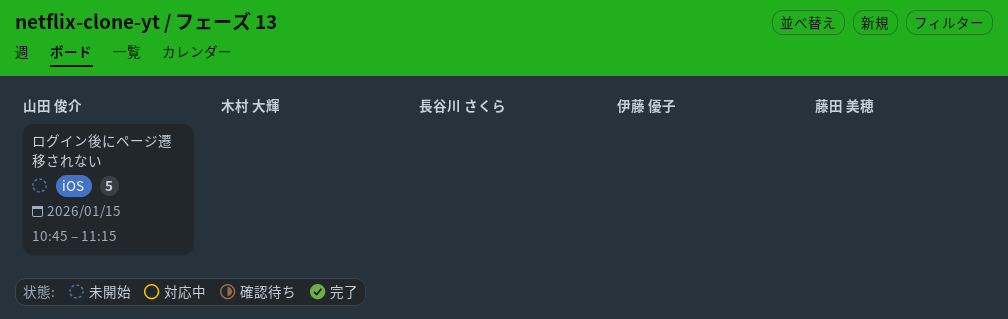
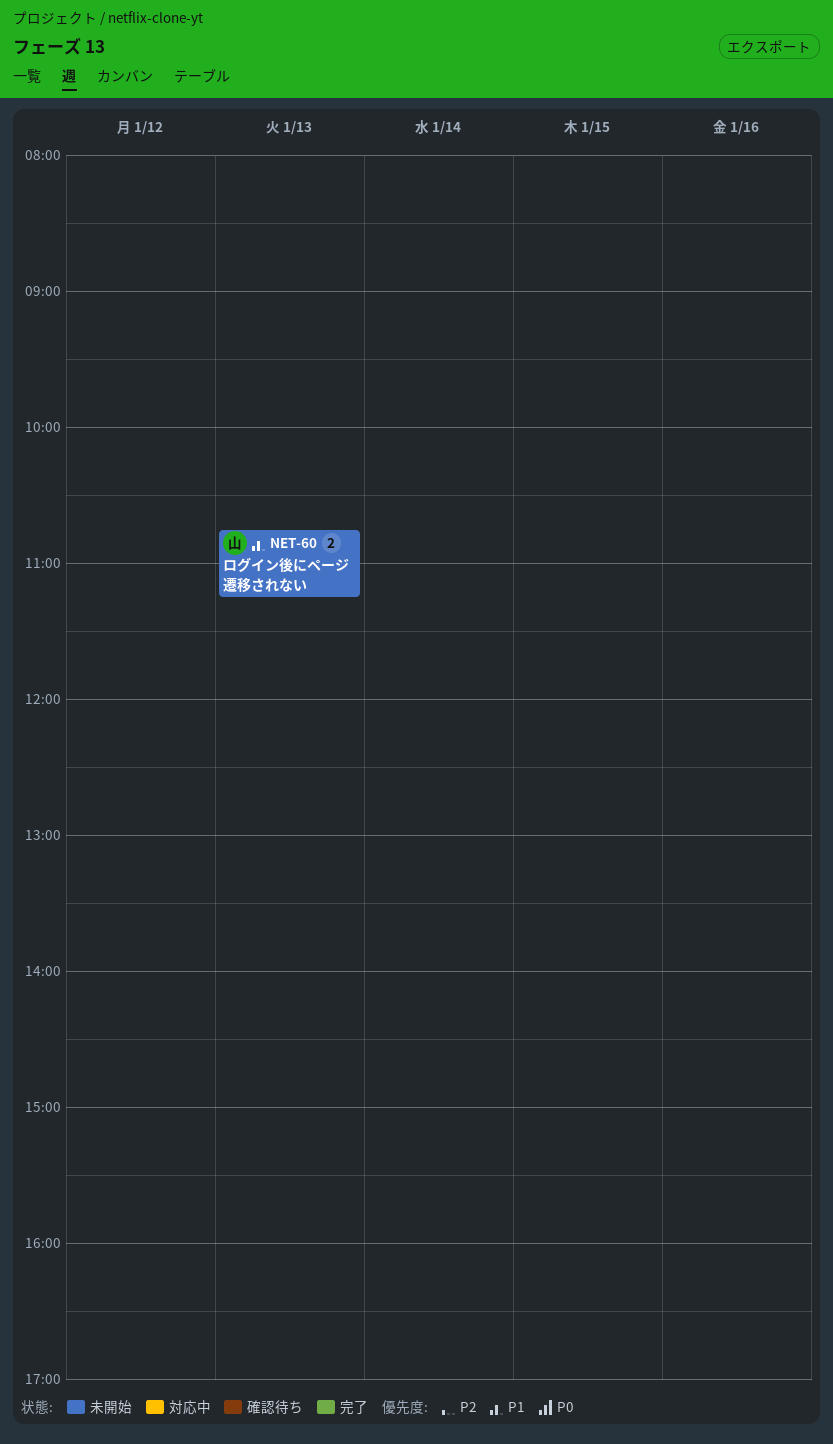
ログイン後にページ遷移されない, estimate: 5 -> 2
ログイン後にページ遷移されない, day: Jan 15 -> Jan 13

